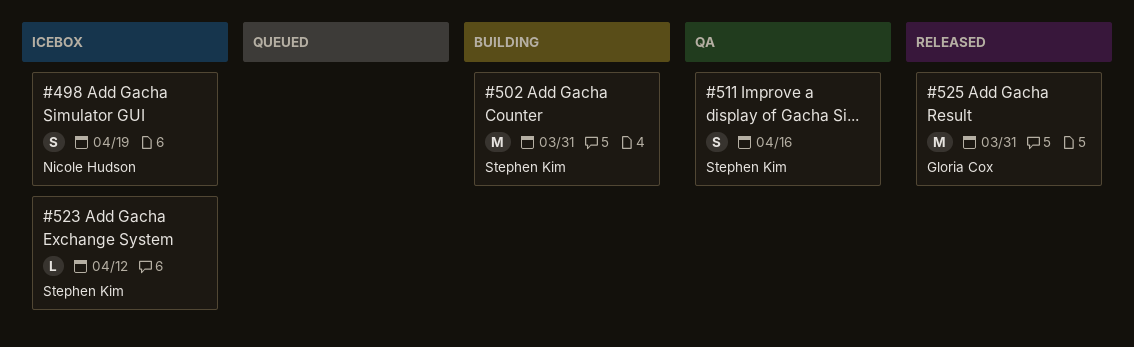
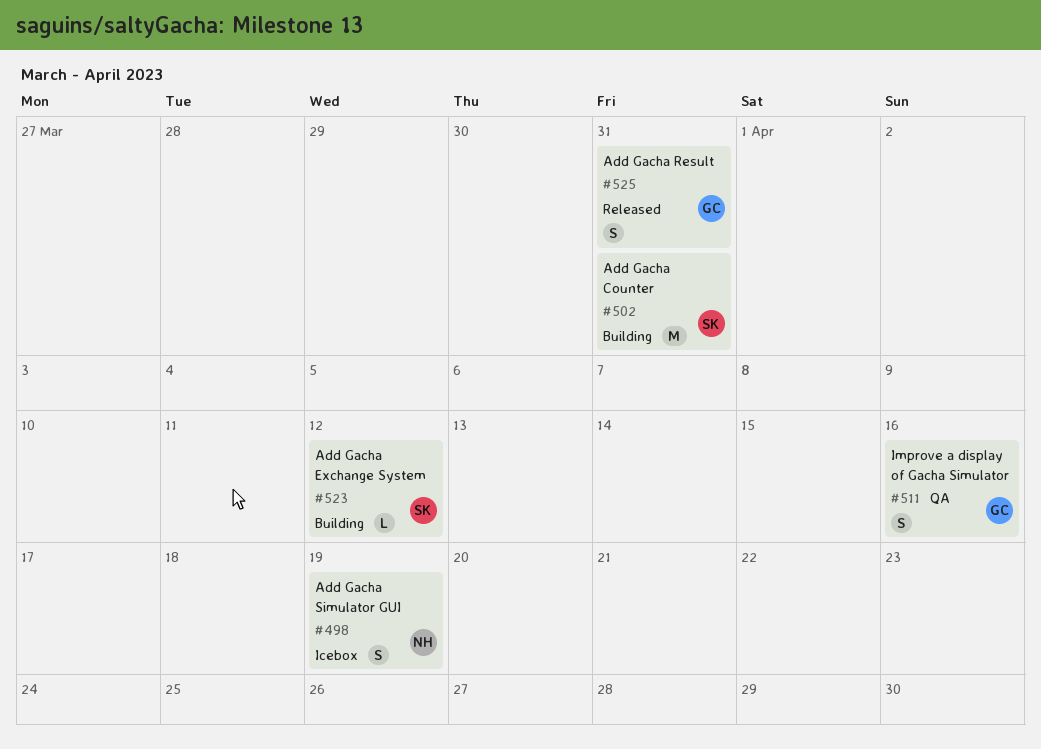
#511, owner: Stephen Kim -> Gloria Cox
#523, status: Icebox -> Building
#525, estimate: M -> S

